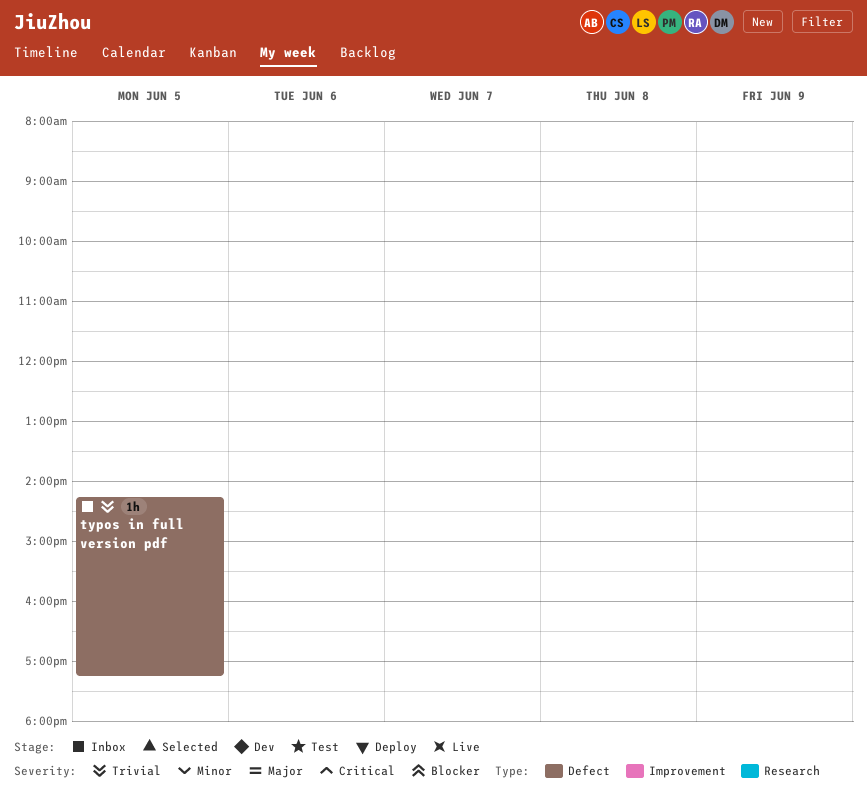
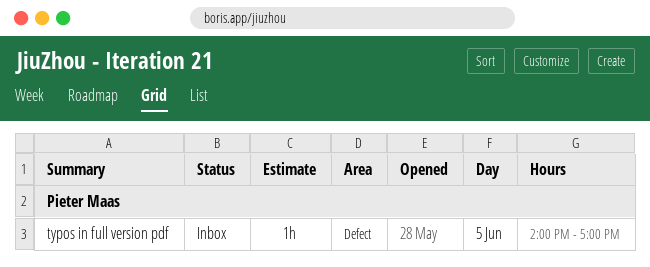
typos in full version pdf, begins: 14:15 -> 14:00
typos in full version pdf, ends: 17:15 -> 17:00

